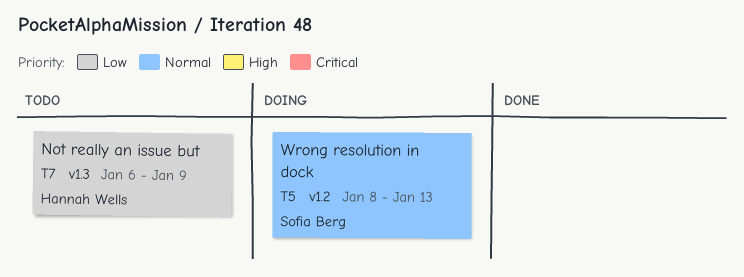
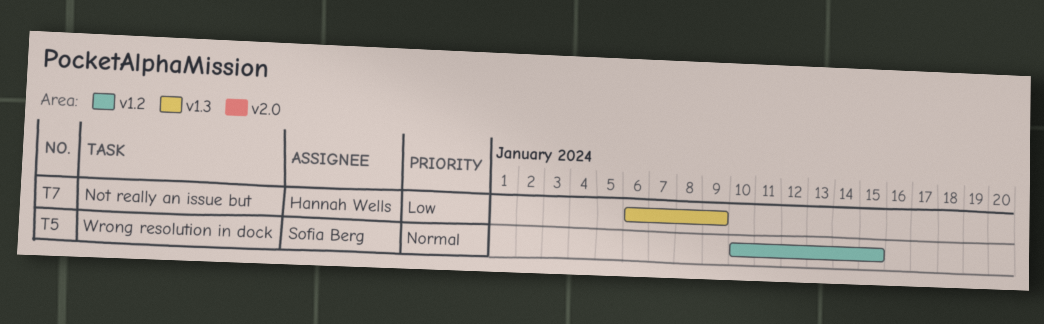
T5, start: Jan 8 -> Jan 10
T5, due: Jan 13 -> Jan 15

